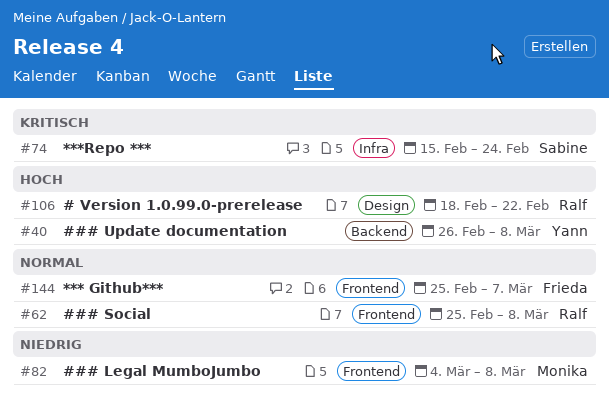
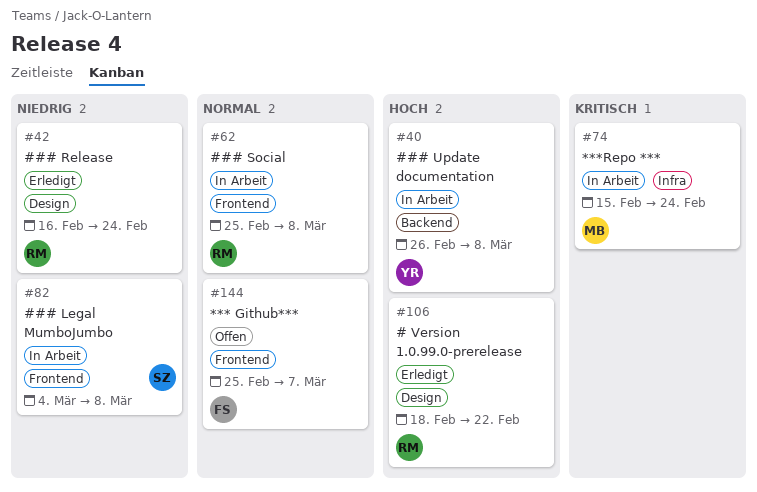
#42: none -> present
#74, owner: Sabine -> Monika
#82, owner: Monika -> Sabine

